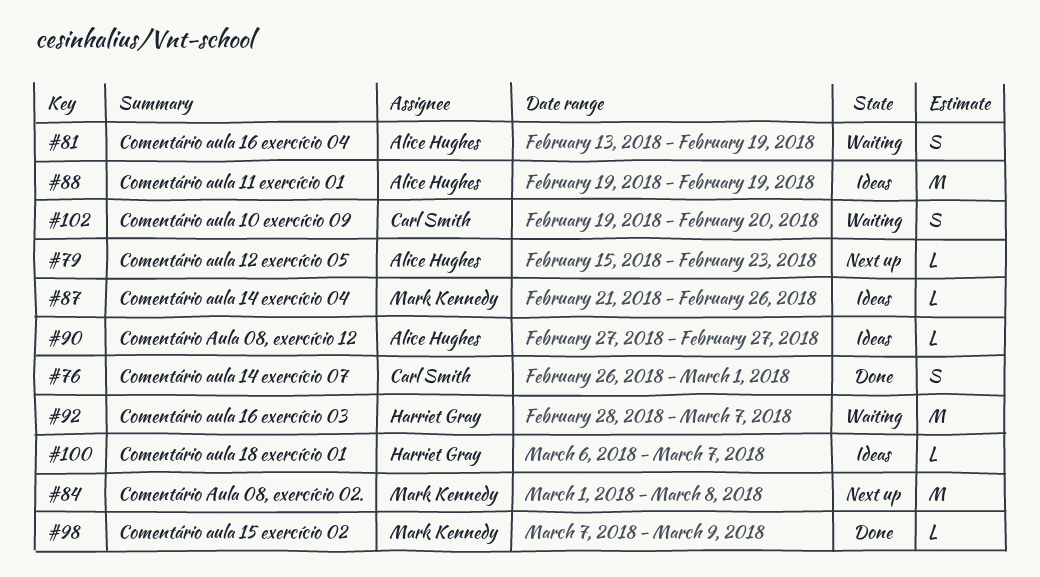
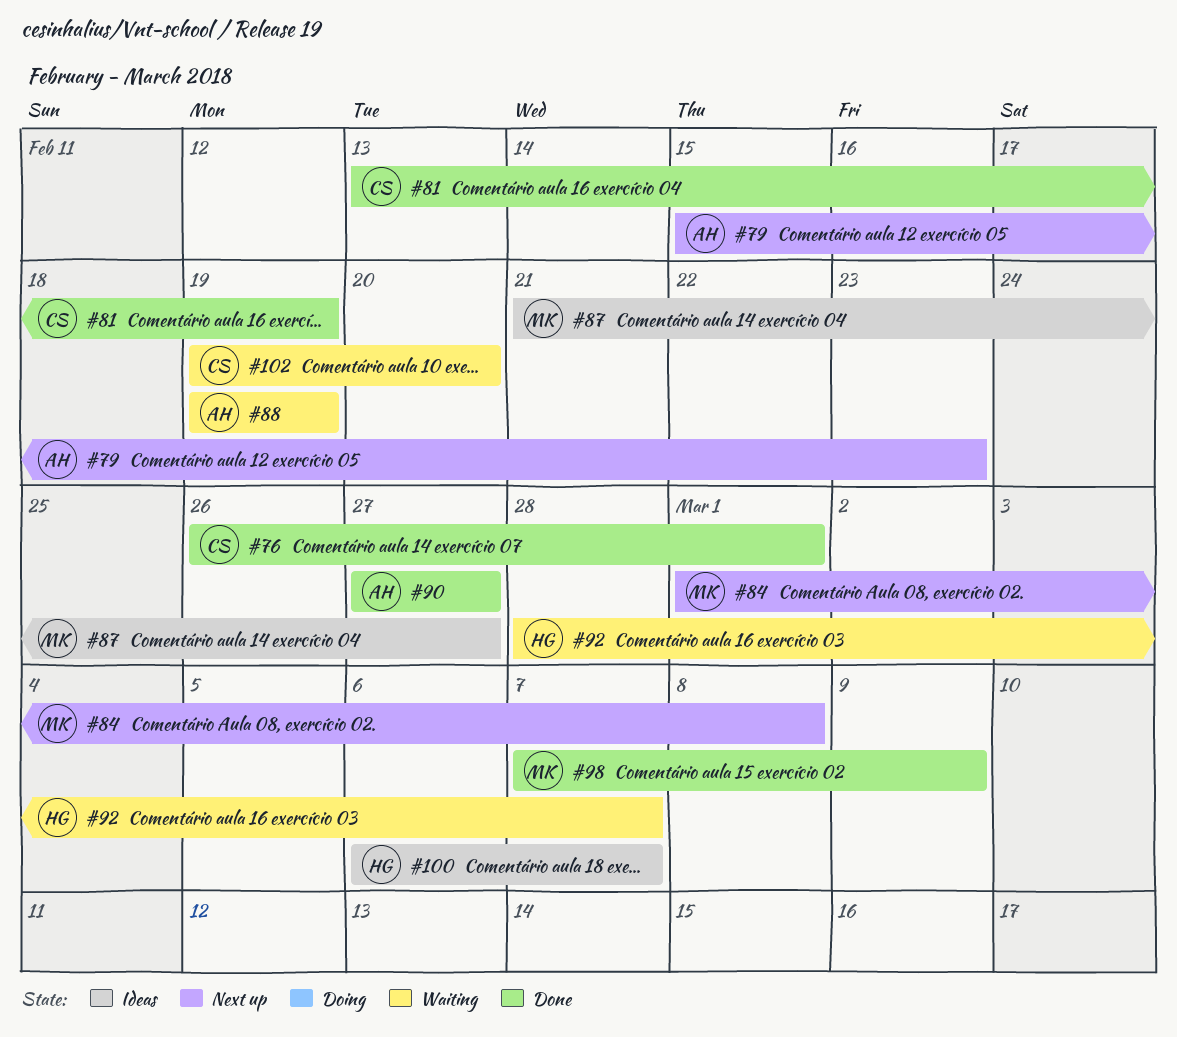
#81, status: Waiting -> Done
#81, owner: Alice Hughes -> Carl Smith
#87, due: Feb 26 -> Feb 27
#88, status: Ideas -> Waiting
#90, status: Ideas -> Done

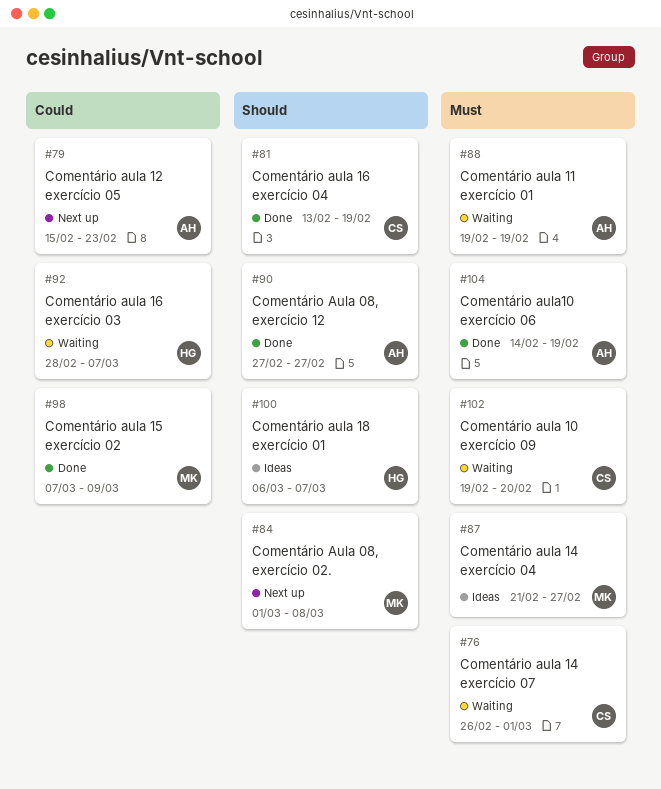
#76, status: Done -> Waiting
#104: none -> present

